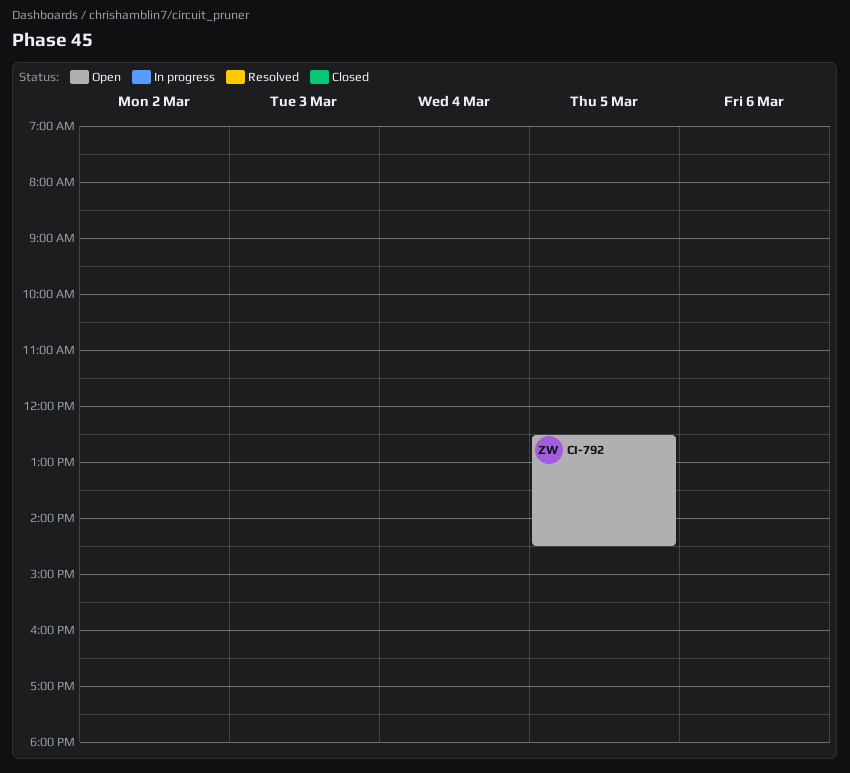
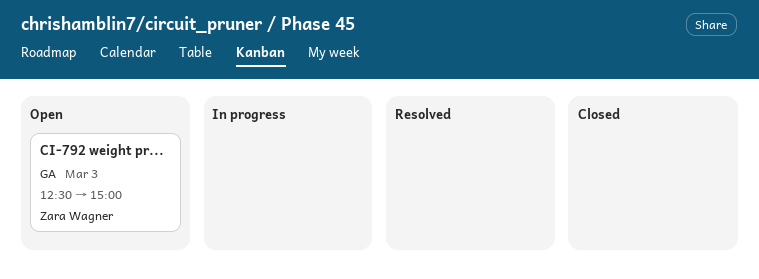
CI-792, day: Mar 5 -> Mar 3
CI-792, ends: 14:30 -> 15:00

